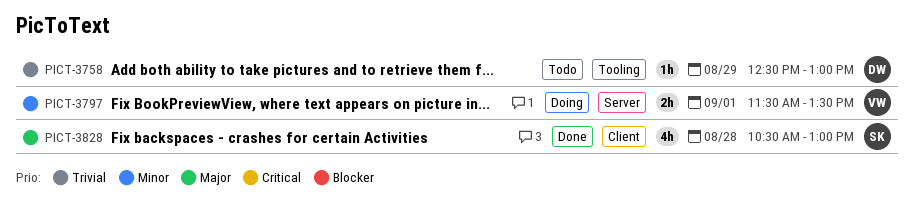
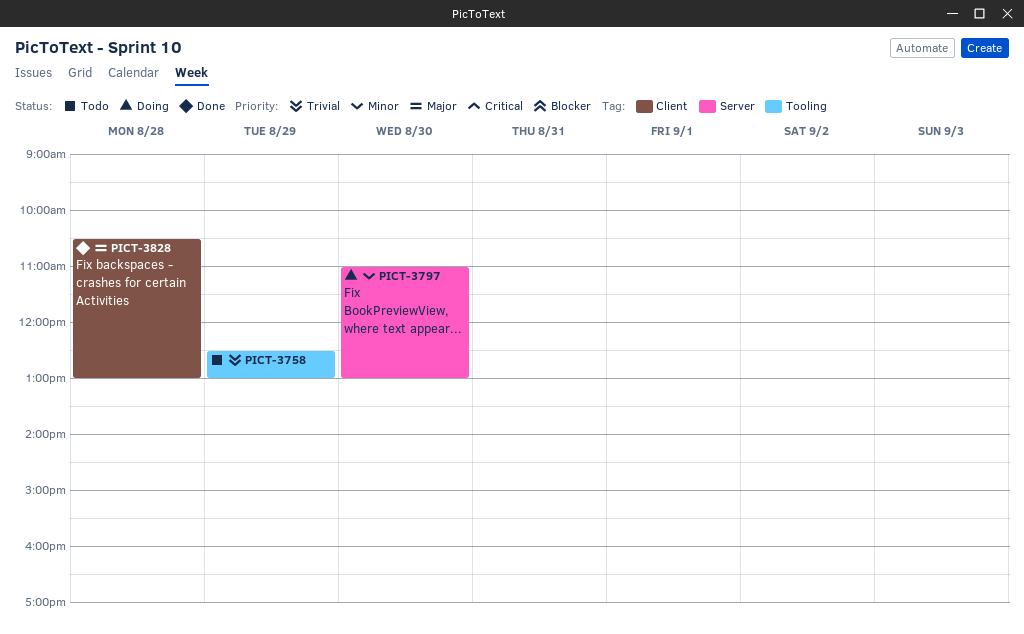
PICT-3797, day: Sep 1 -> Aug 30
PICT-3797, begins: 11:30 -> 11:00
PICT-3797, ends: 13:30 -> 13:00

